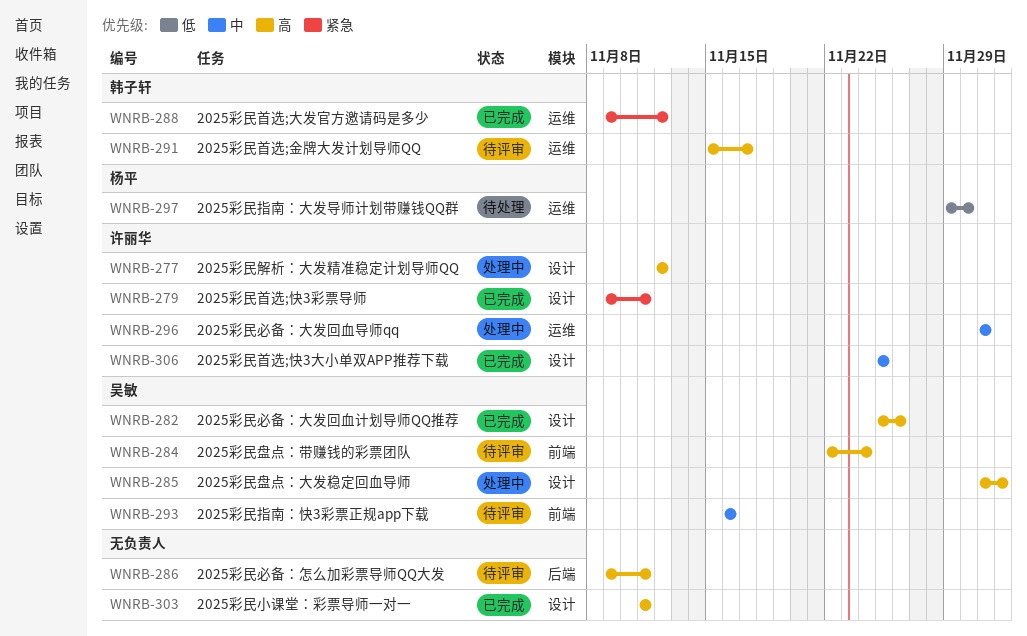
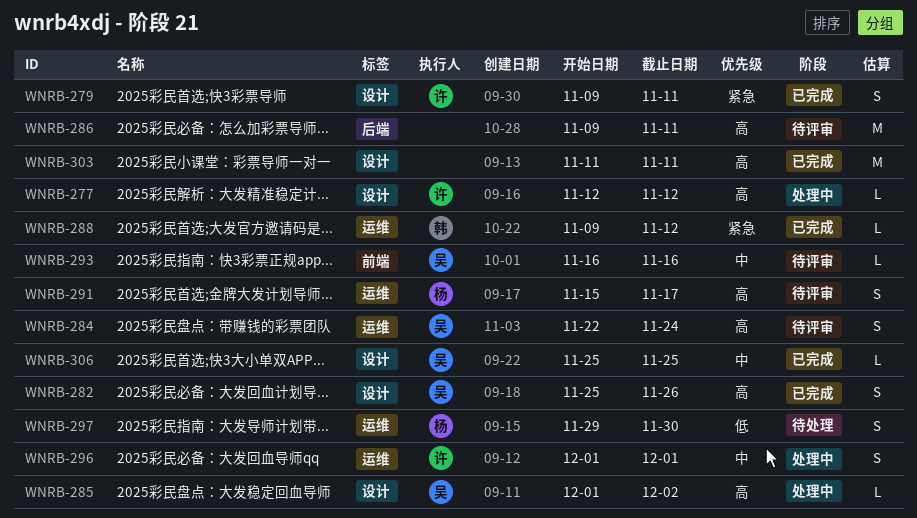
WNRB-284, label: 前端 -> 运维
WNRB-291, owner: 韩子轩 -> 杨平
WNRB-306, owner: 许丽华 -> 吴敏

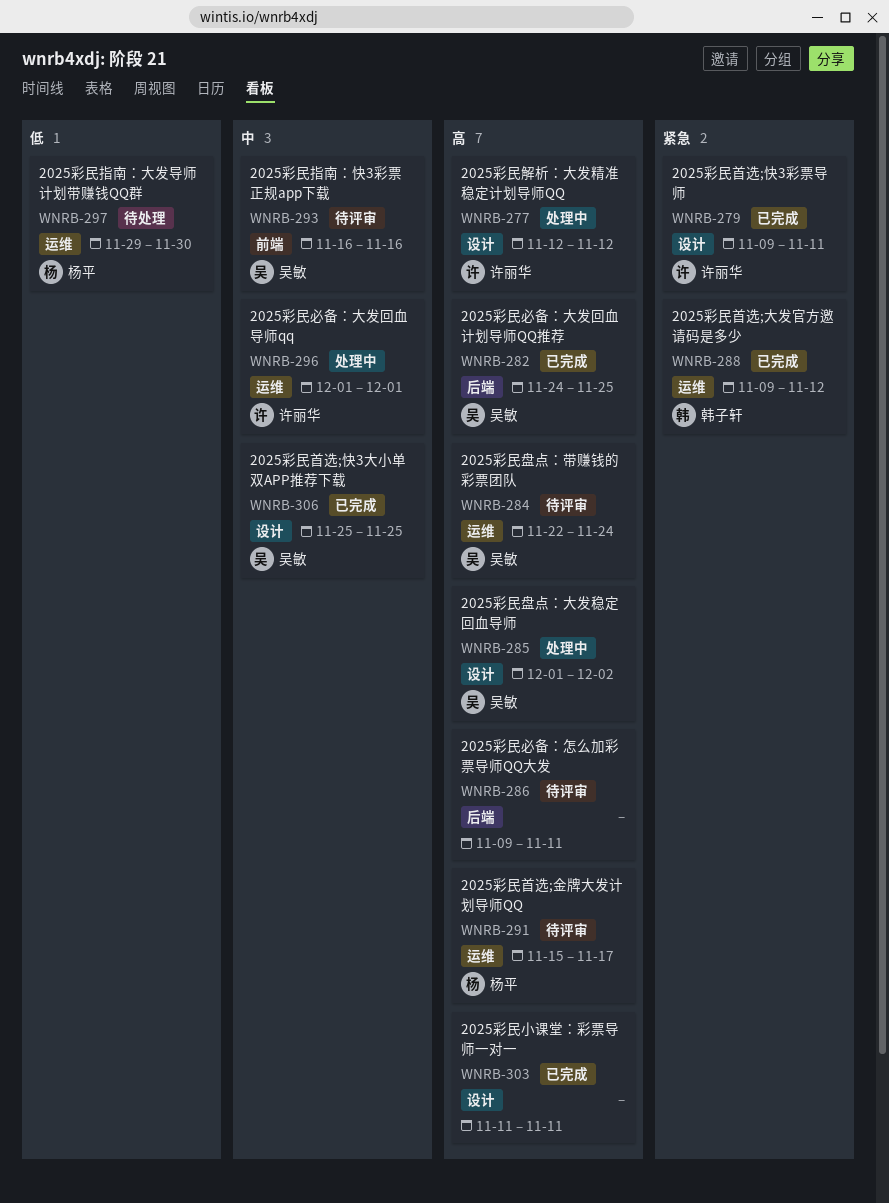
WNRB-282, label: 设计 -> 后端
WNRB-282, start: Nov 25 -> Nov 24
WNRB-282, due: Nov 26 -> Nov 25

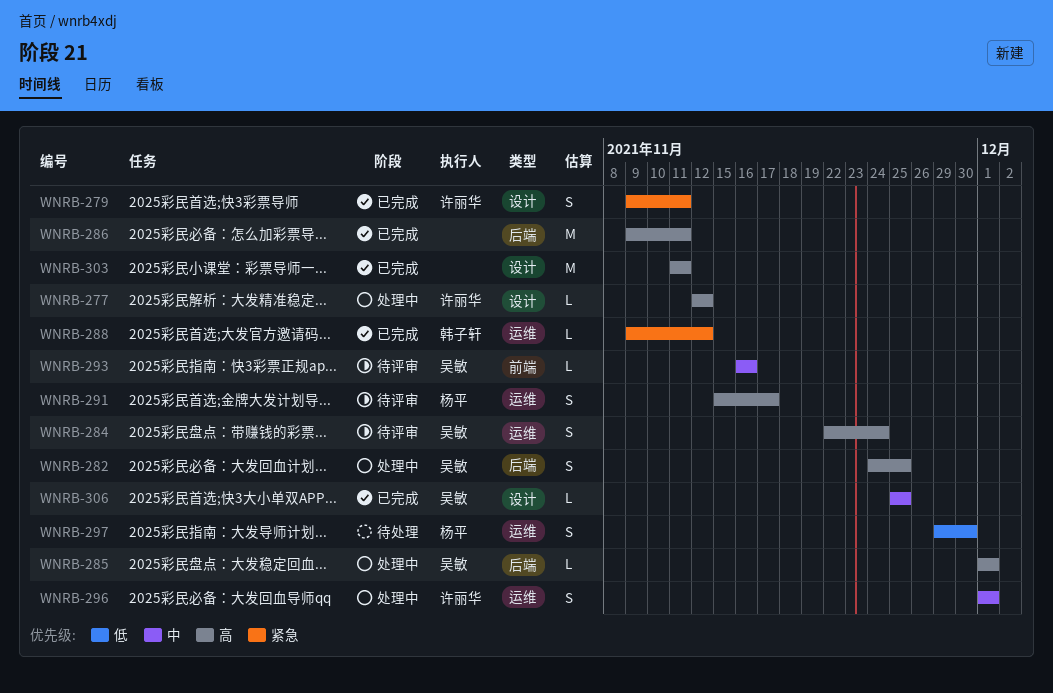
WNRB-282, status: 已完成 -> 处理中
WNRB-285, label: 设计 -> 后端
WNRB-285, due: Dec 2 -> Dec 1
WNRB-286, status: 待评审 -> 已完成

